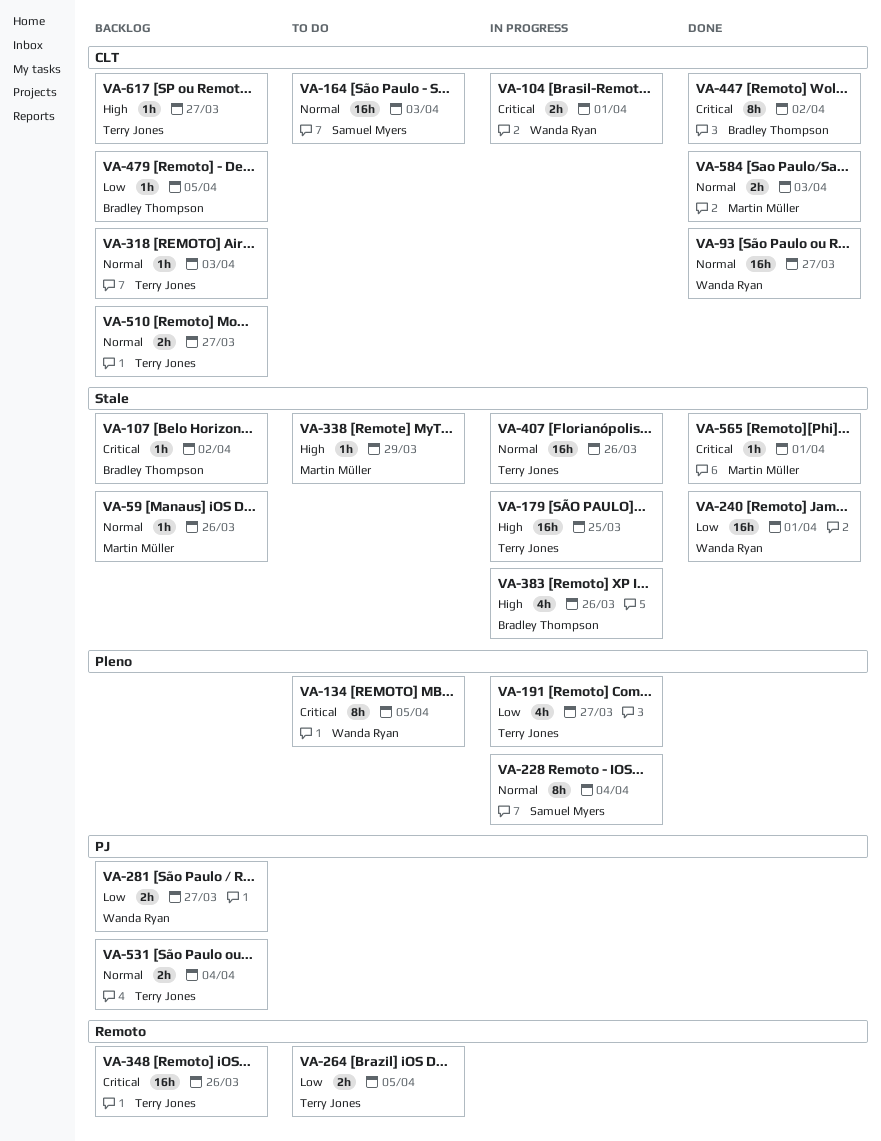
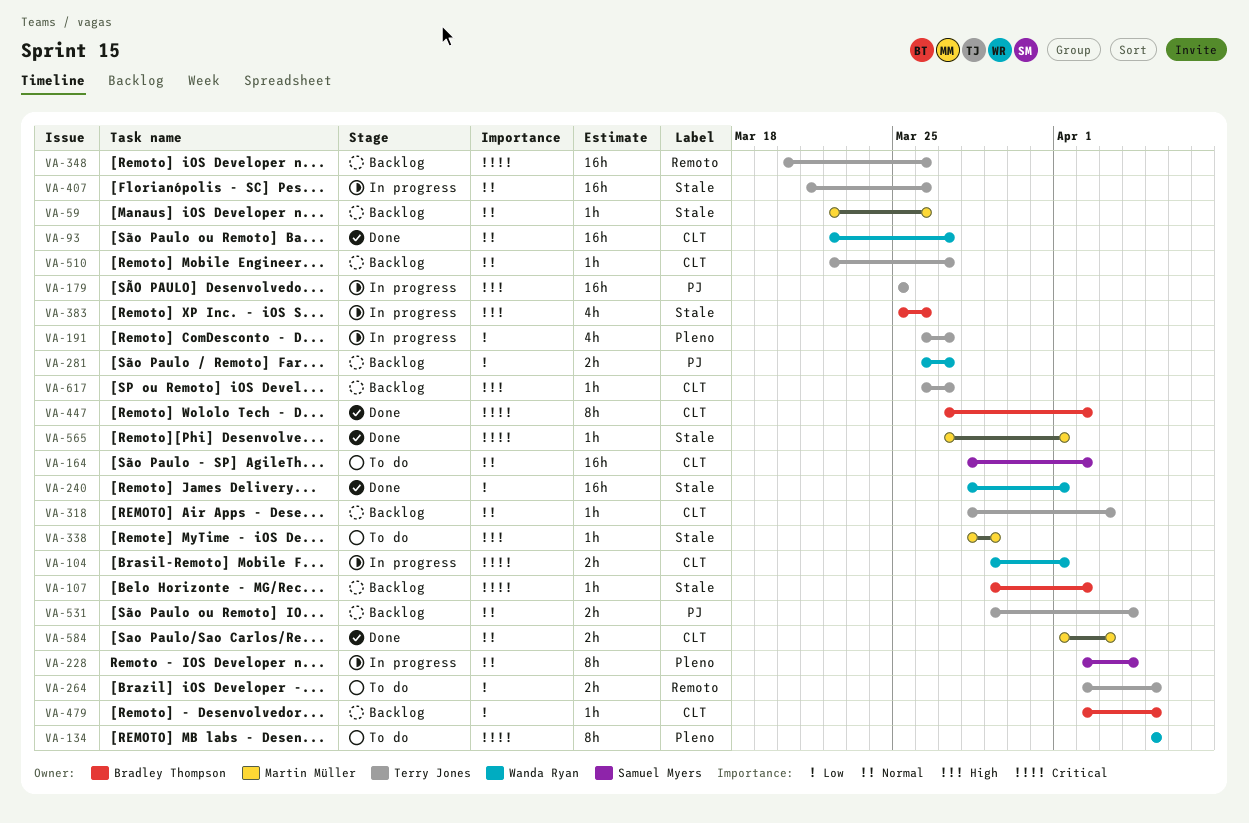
VA-164, due: Apr 3 -> Apr 2
VA-179, label: Stale -> PJ
VA-510, estimate: 2h -> 1h

